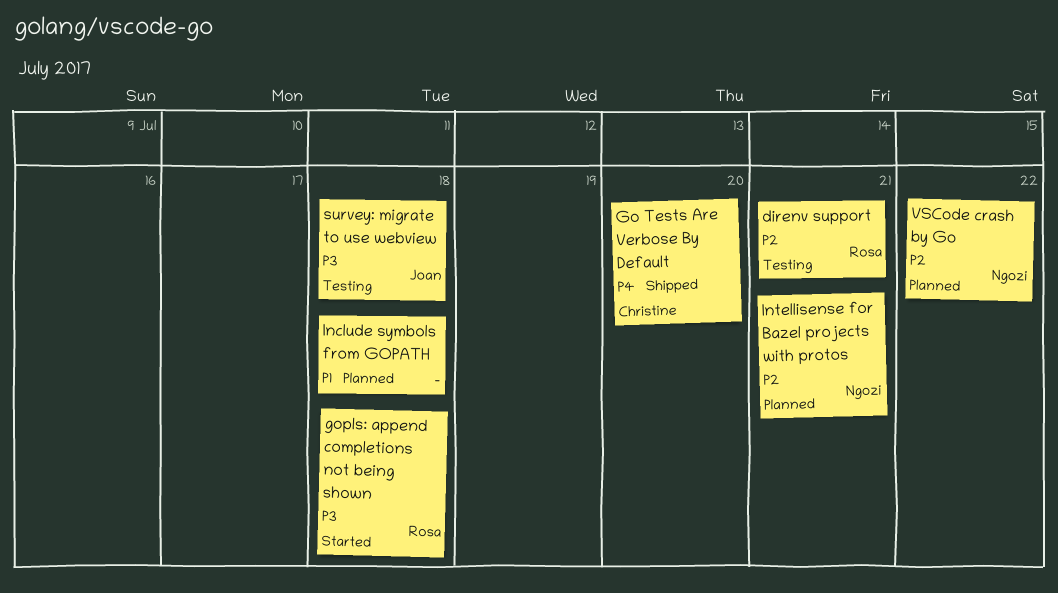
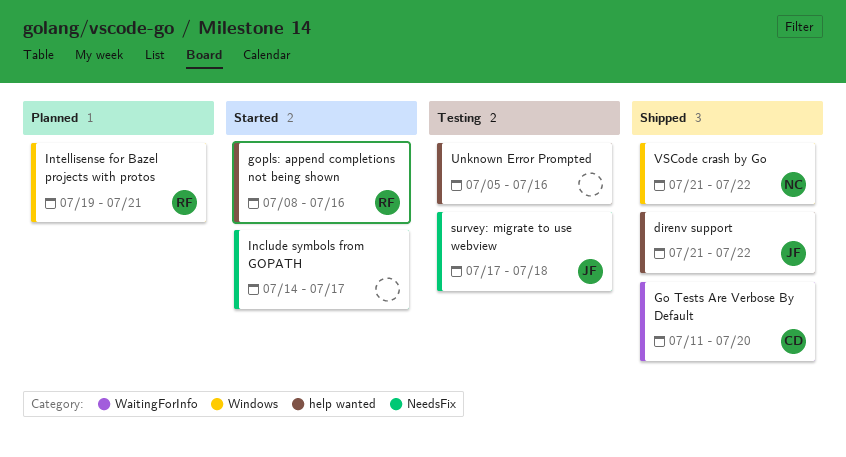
direnv support, status: Testing -> Shipped
direnv support, owner: Rosa -> Joan
direnv support, due: Jul 21 -> Jul 22
gopls: append completions not being shown, due: Jul 18 -> Jul 16
Include symbols from GOPATH, status: Planned -> Started
Include symbols from GOPATH, due: Jul 18 -> Jul 17
Intellisense for Bazel projects with protos, owner: Ngozi -> Rosa
Unknown Error Prompted: none -> present
VSCode crash by Go, status: Planned -> Shipped

